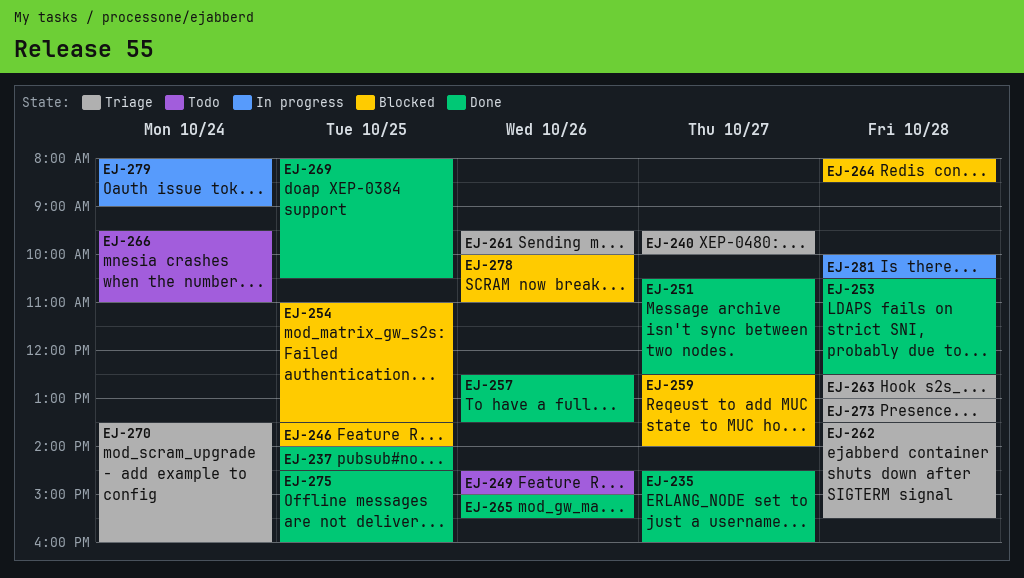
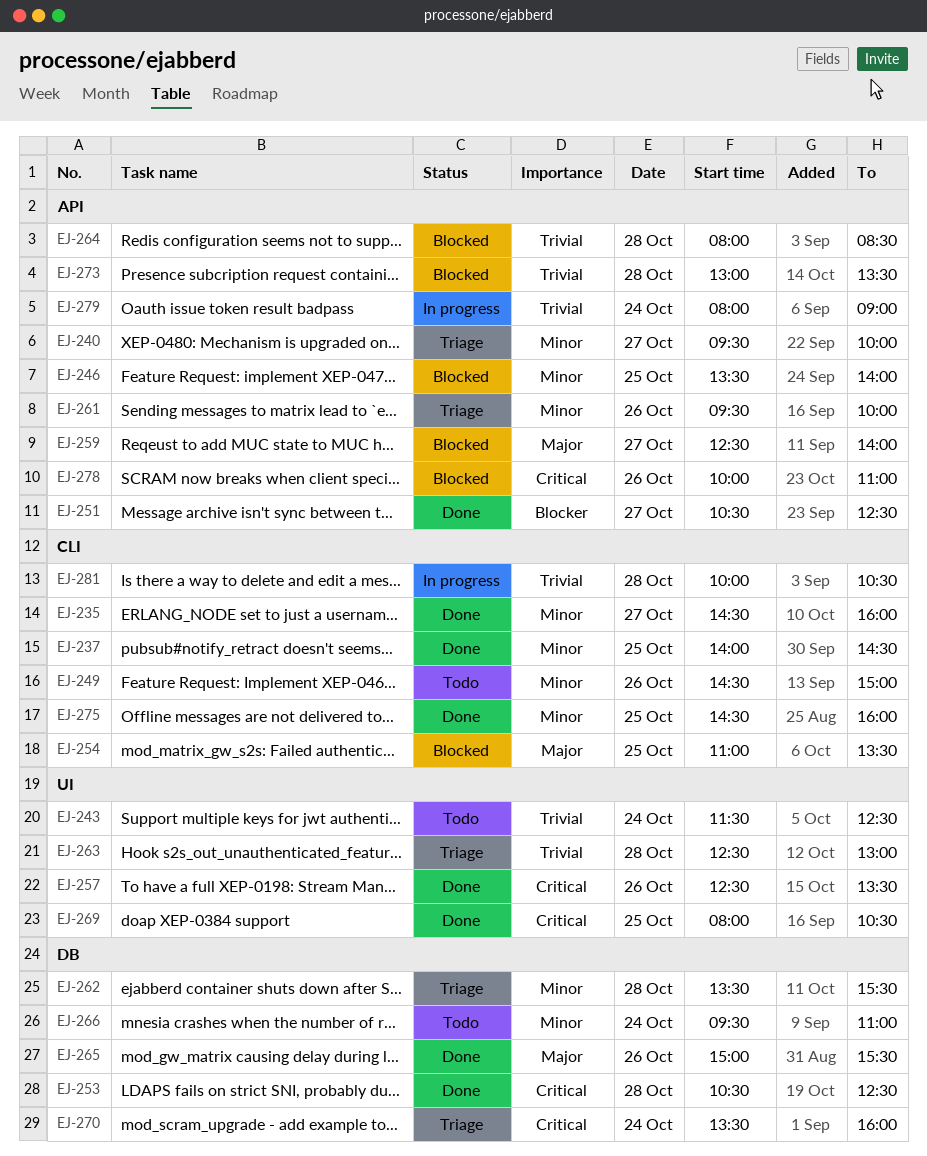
EJ-243: none -> present
EJ-273, status: Triage -> Blocked

